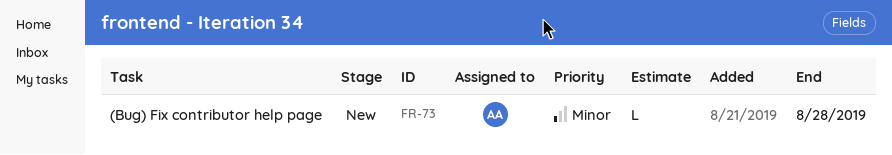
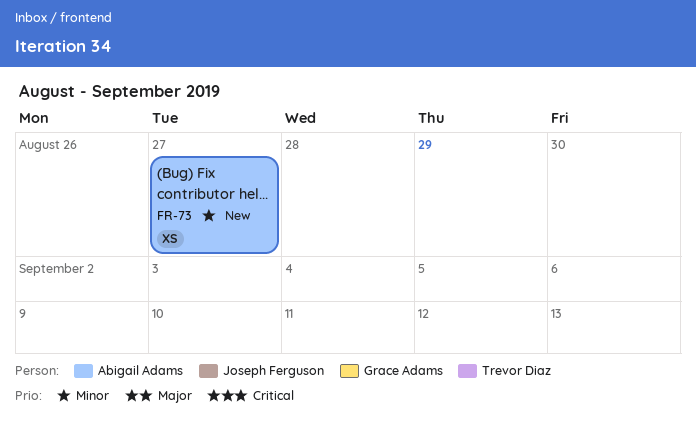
FR-73, estimate: L -> XS
FR-73, due: Aug 28 -> Aug 27

